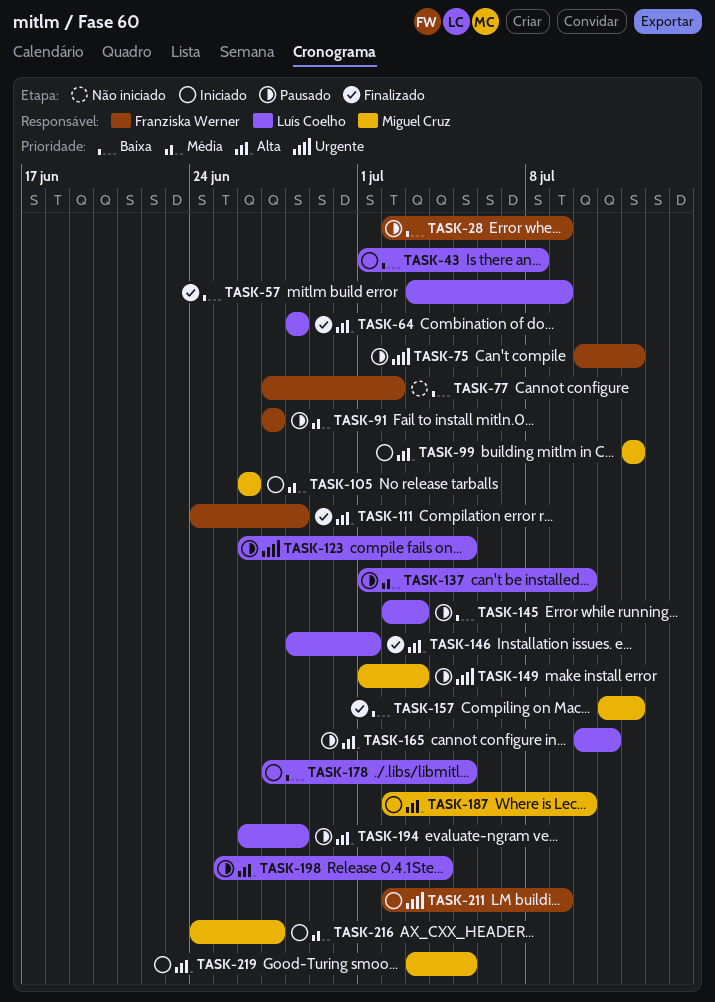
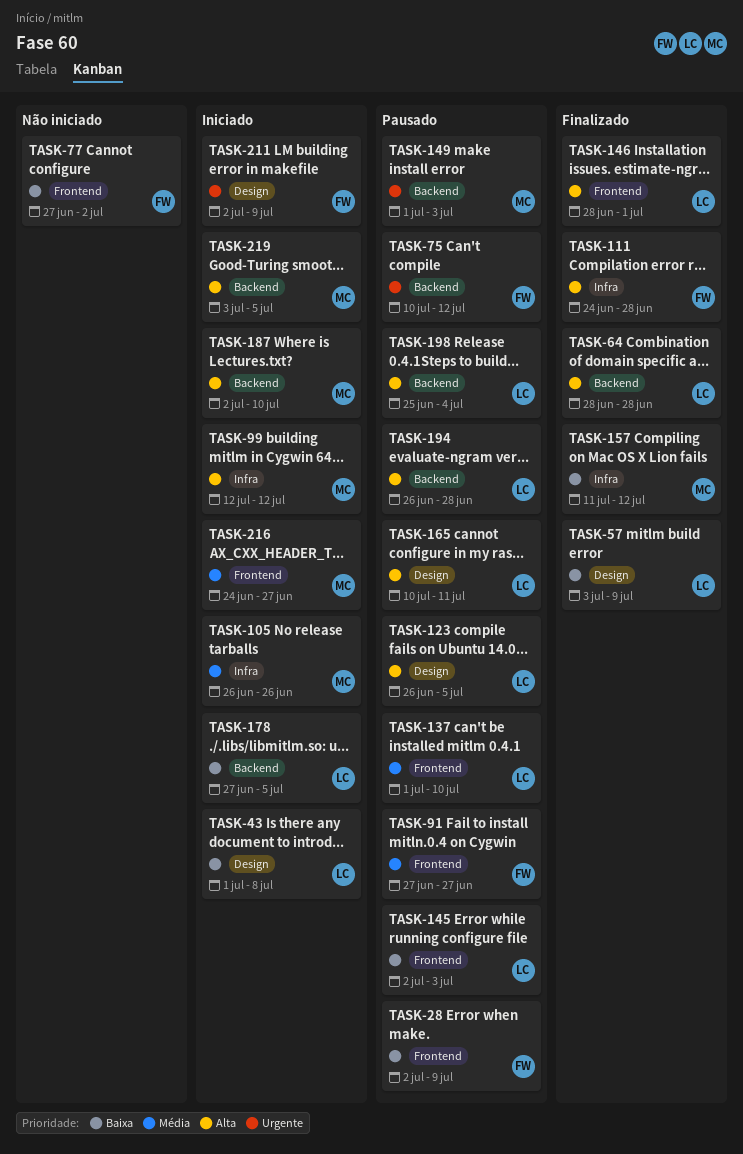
TASK-123, priority: Urgente -> Alta

